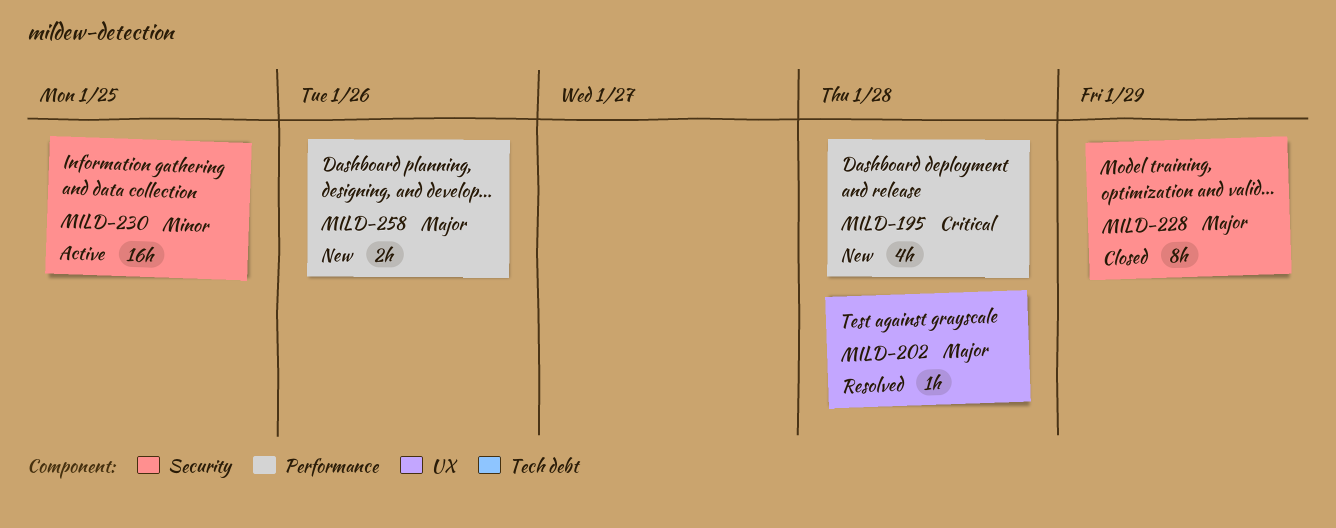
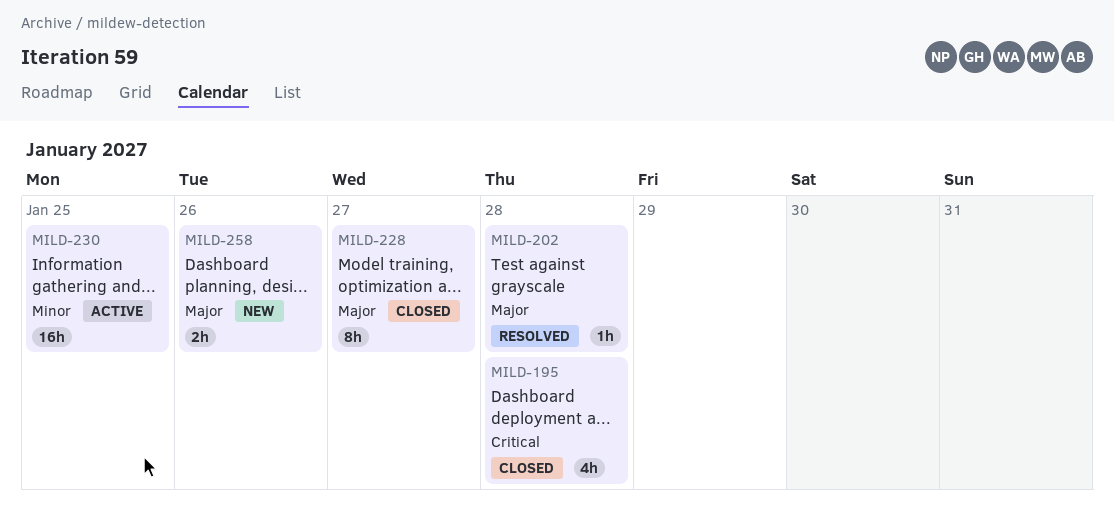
MILD-195, status: New -> Closed
MILD-228, due: Jan 29 -> Jan 27

